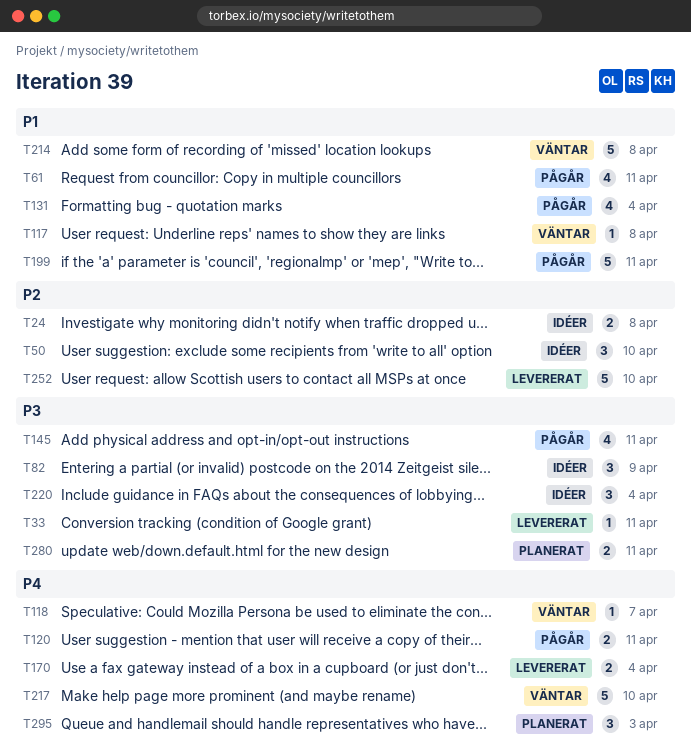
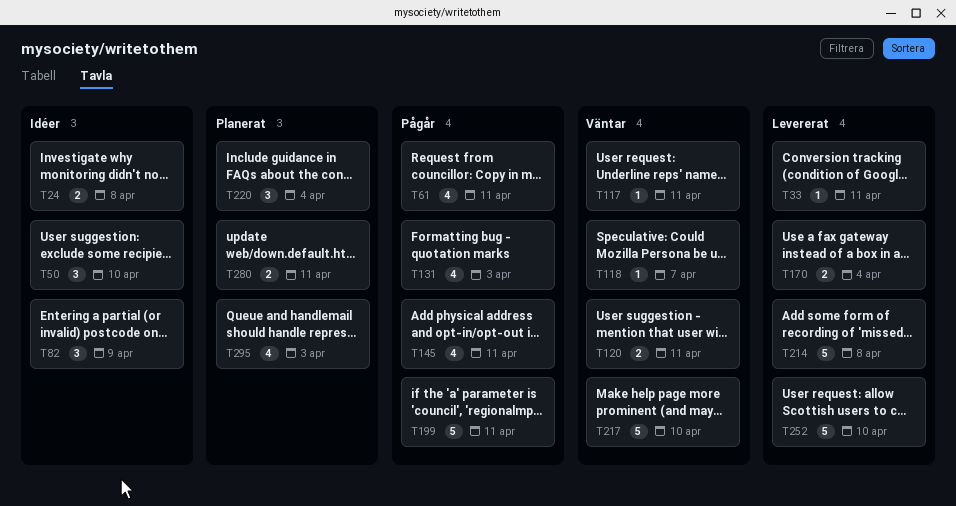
T117, due: Apr 8 -> Apr 11
T120, status: Pågår -> Väntar
T131, due: Apr 4 -> Apr 3
T214, status: Väntar -> Levererat
T220, status: Idéer -> Planerat
T295, estimate: 3 -> 4

